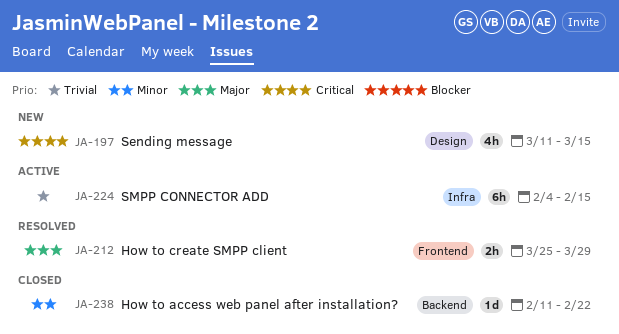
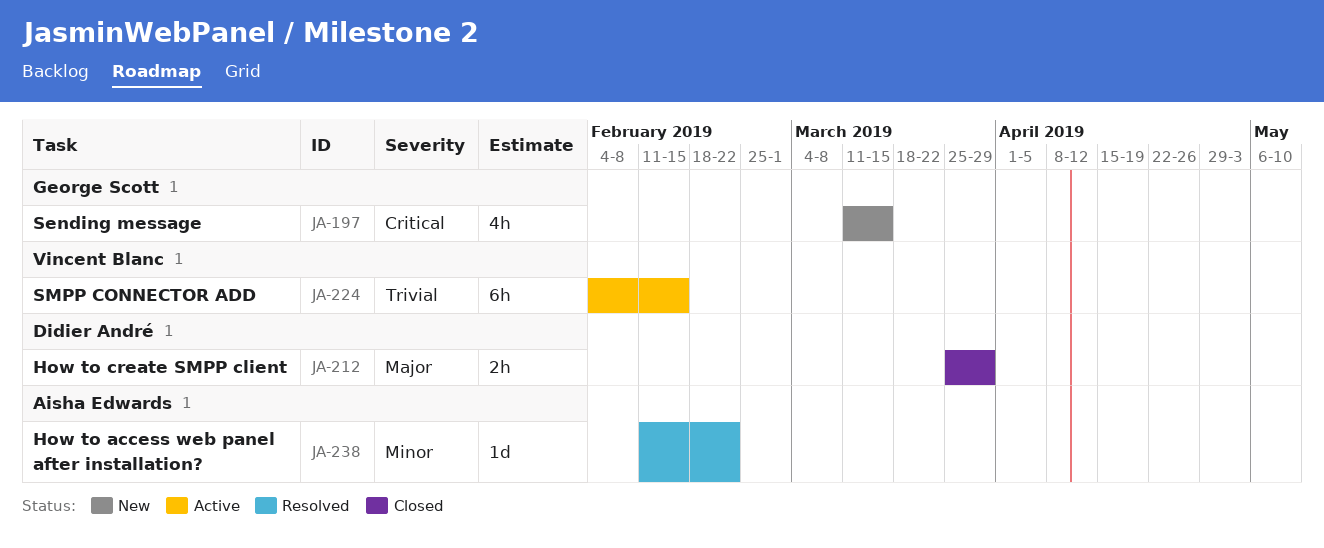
JA-212, status: Resolved -> Closed
JA-238, status: Closed -> Resolved

